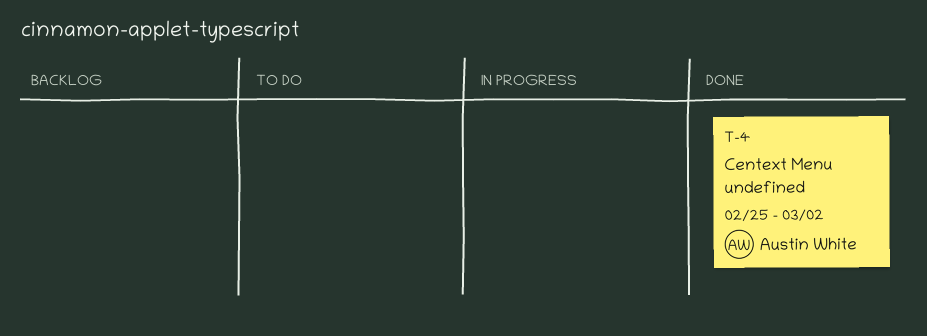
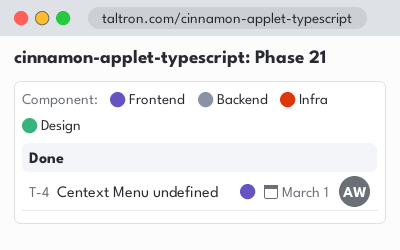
T-4, due: Mar 2 -> Mar 1

